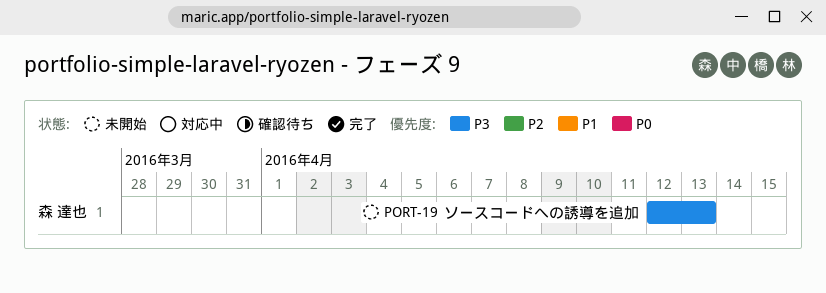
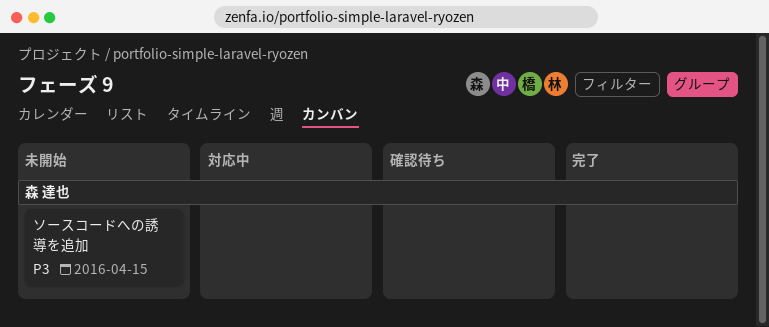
ソースコードへの誘導を追加, due: Apr 13 -> Apr 15

